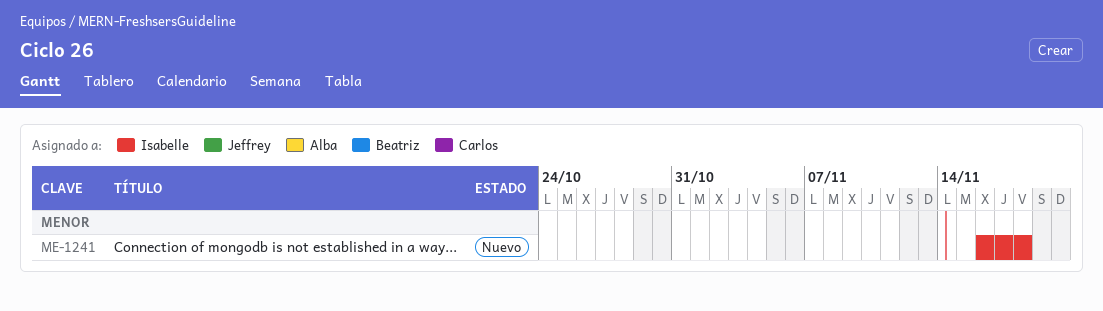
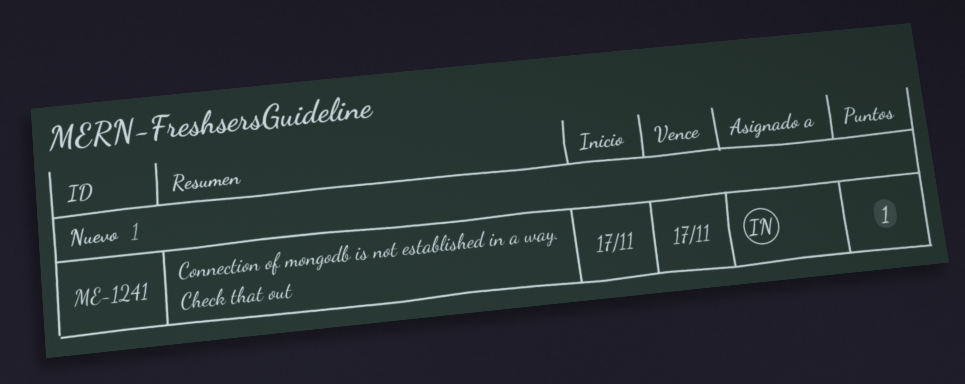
ME-1241, start: Nov 16 -> Nov 17
ME-1241, due: Nov 18 -> Nov 17

